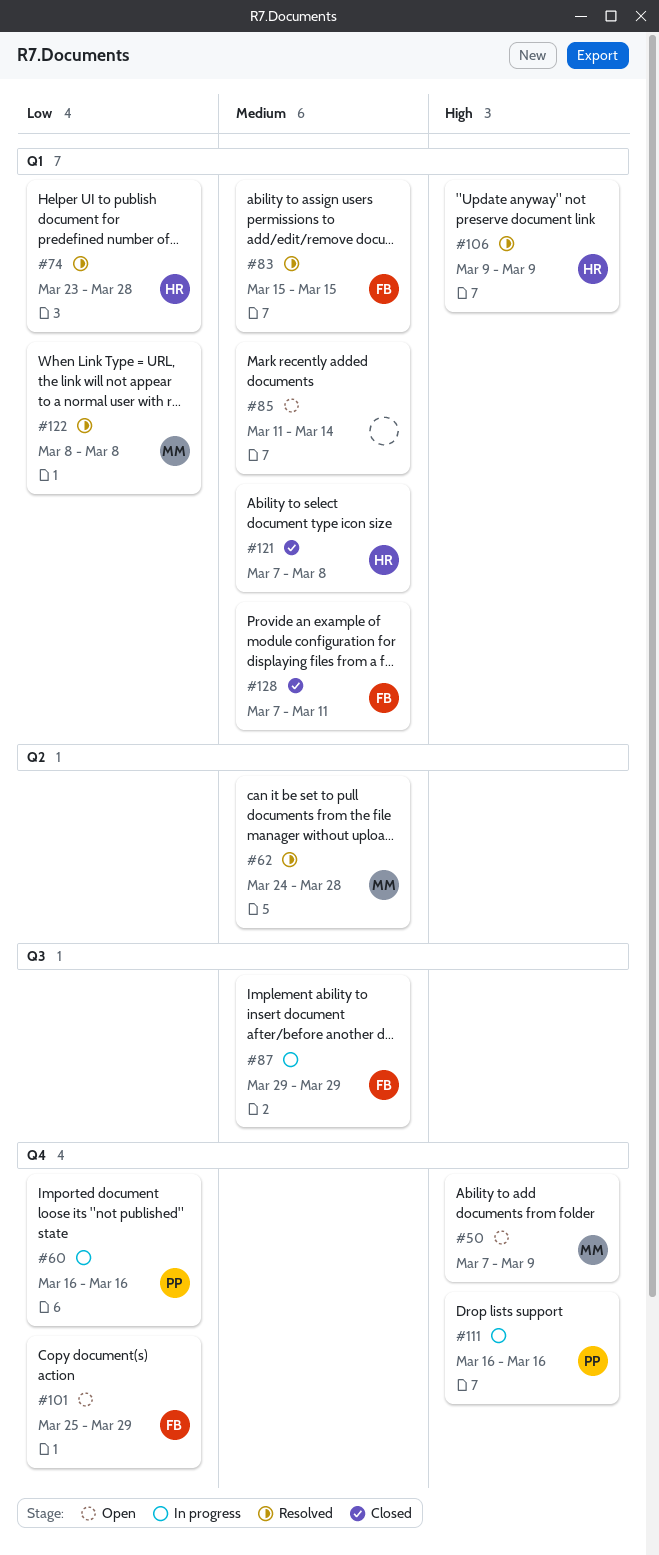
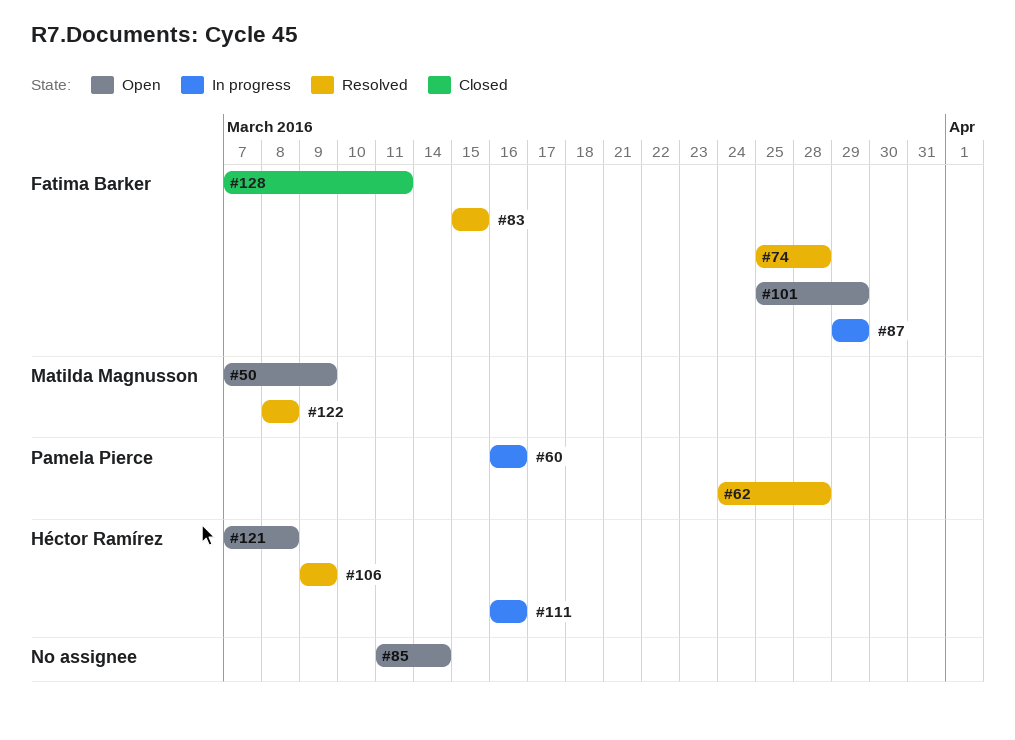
#62, owner: Matilda Magnusson -> Pamela Pierce
#74, owner: Héctor Ramírez -> Fatima Barker
#74, start: Mar 23 -> Mar 25
#111, owner: Pamela Pierce -> Héctor Ramírez
#121, status: Closed -> Open

